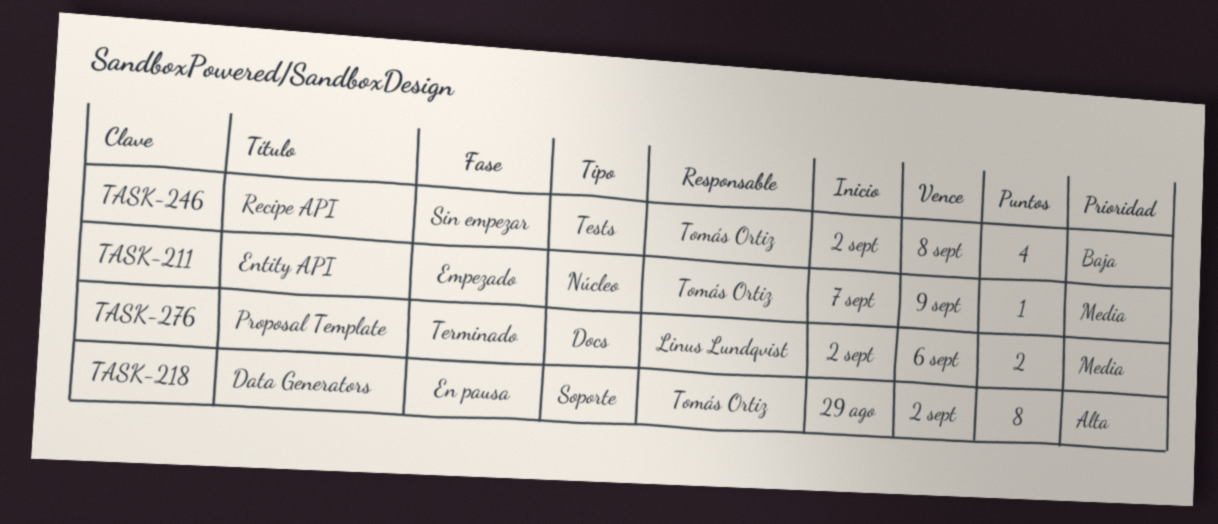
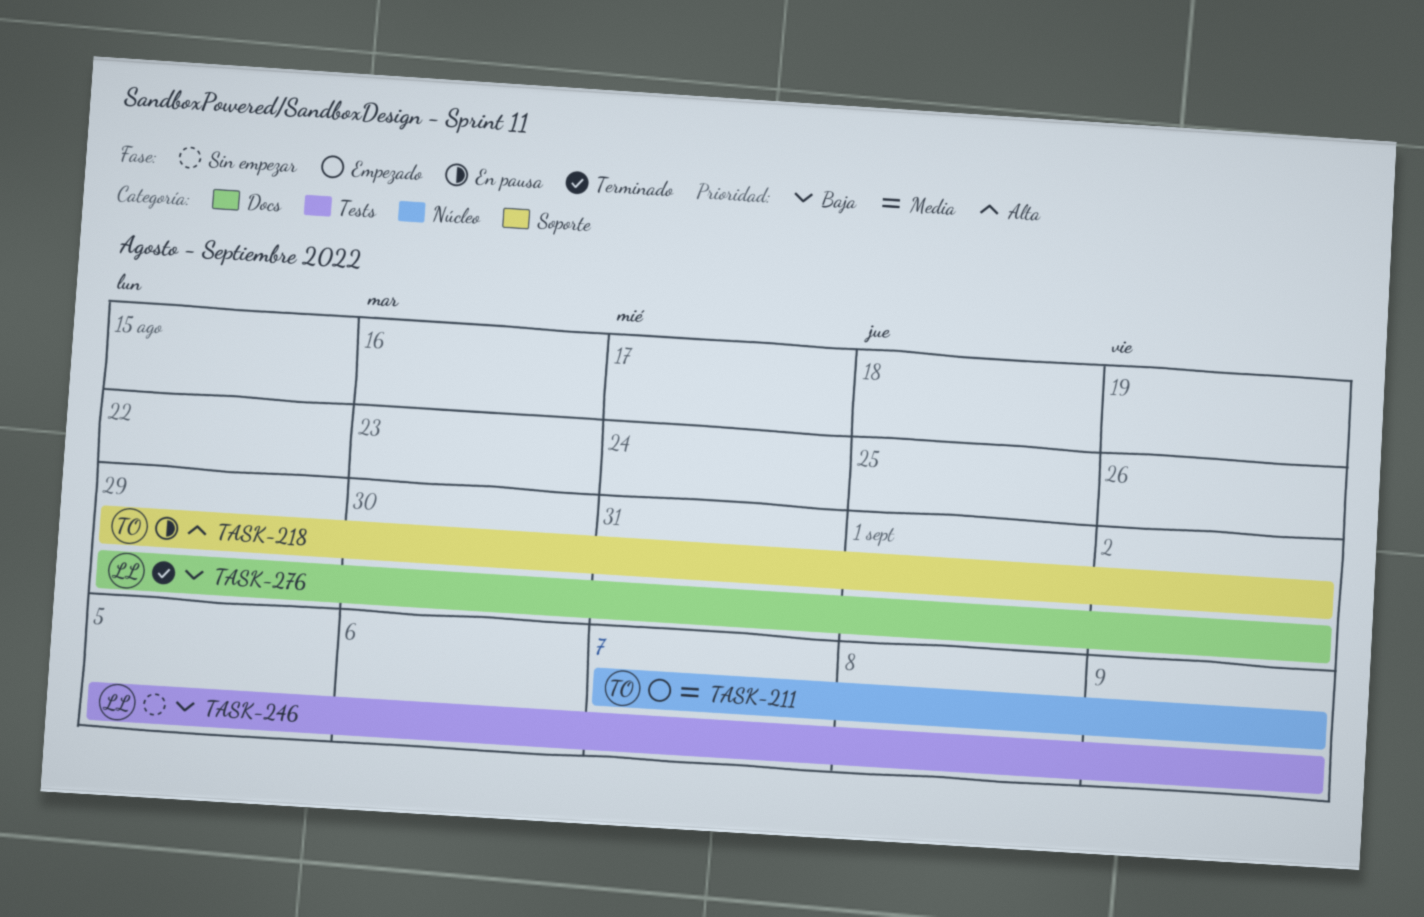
TASK-246, owner: Tomás Ortiz -> Linus Lundqvist
TASK-246, start: Sep 2 -> Sep 5
TASK-246, due: Sep 8 -> Sep 9
TASK-276, priority: Media -> Baja
TASK-276, start: Sep 2 -> Aug 29
TASK-276, due: Sep 6 -> Sep 2

